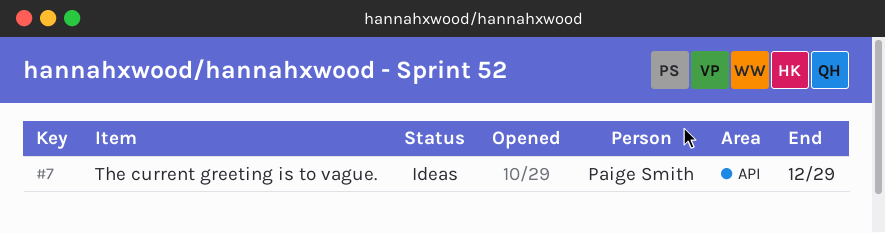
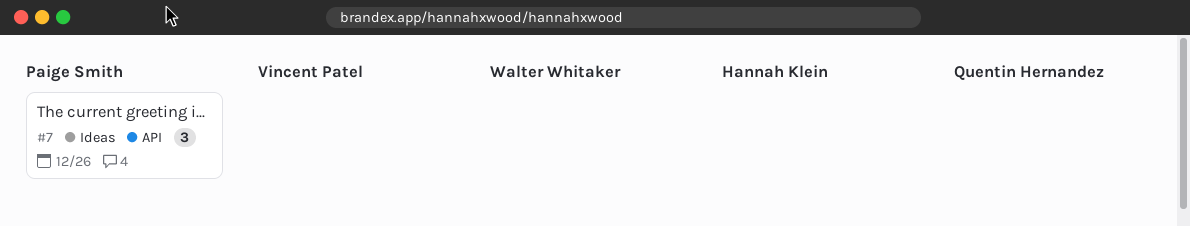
#7, due: Dec 29 -> Dec 26

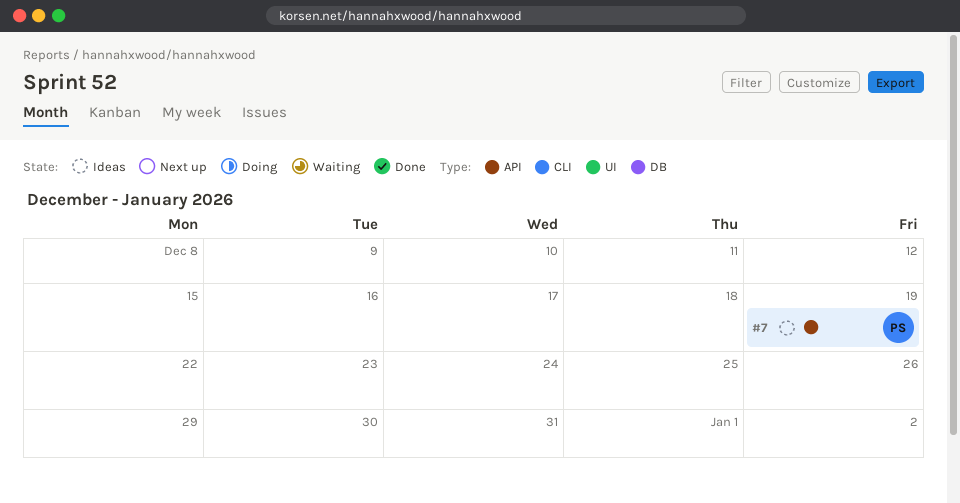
#7, due: Dec 26 -> Dec 19

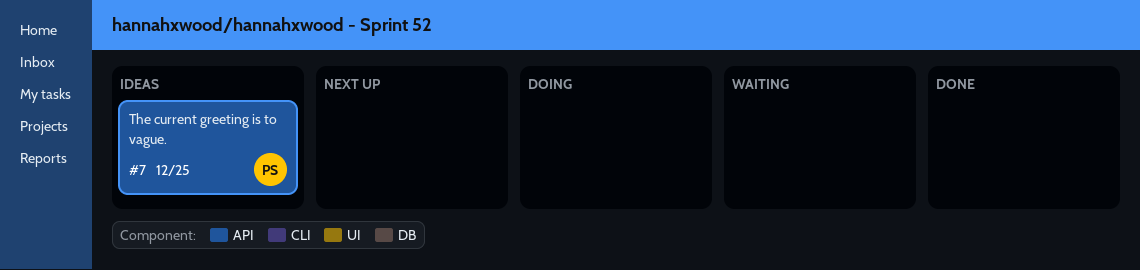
#7, due: Dec 19 -> Dec 25

